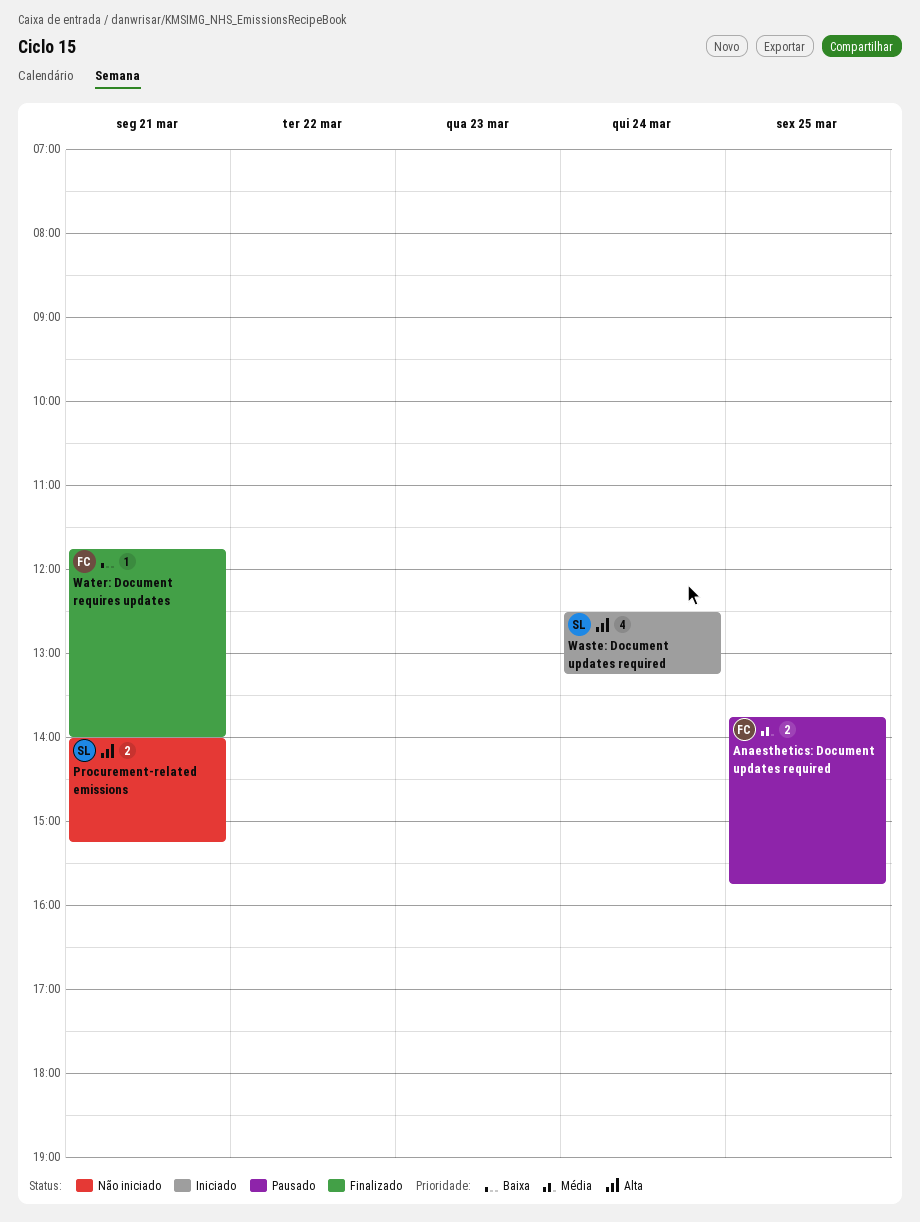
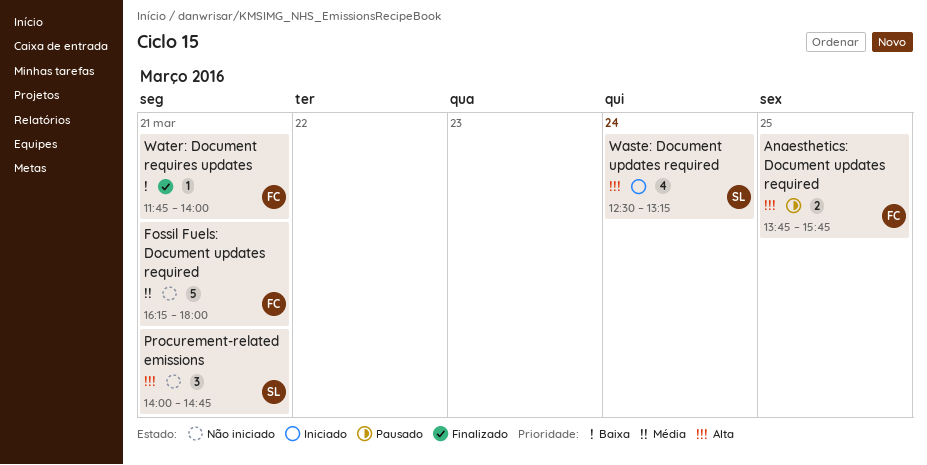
Anaesthetics: Document updates required, priority: Média -> Alta
Fossil Fuels: Document updates required: none -> present
Procurement-related emissions, estimate: 2 -> 3
Procurement-related emissions, ends: 15:15 -> 14:45

